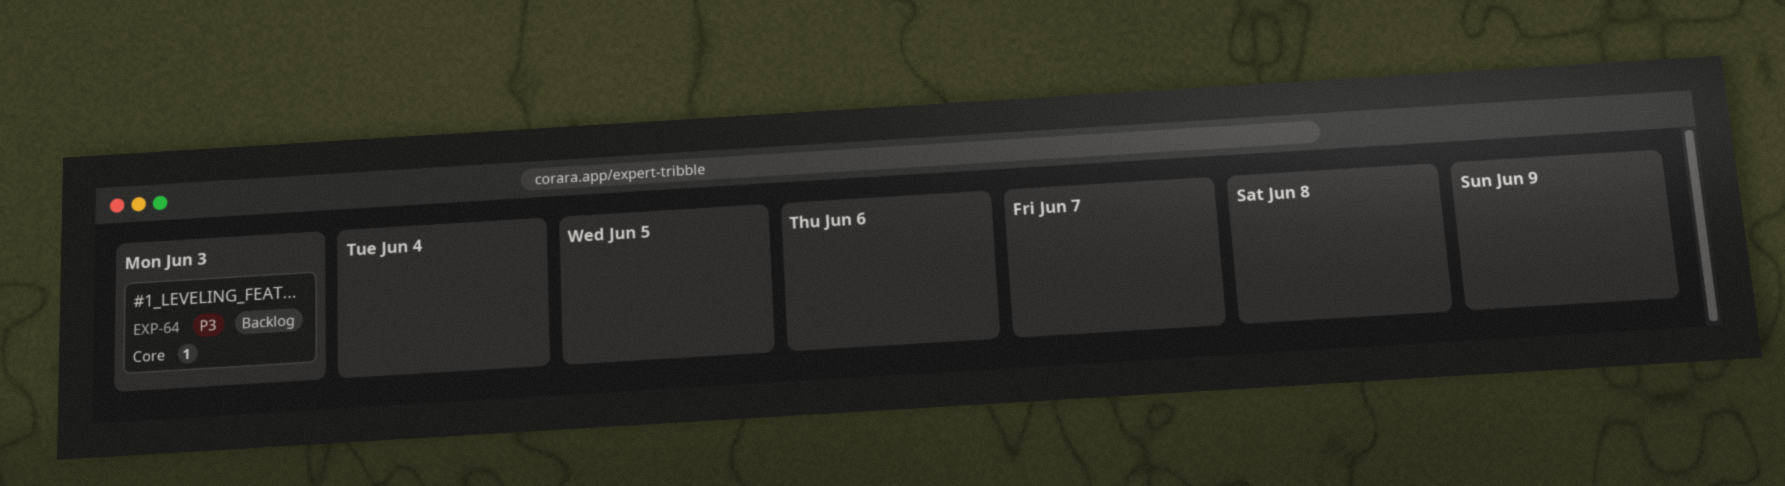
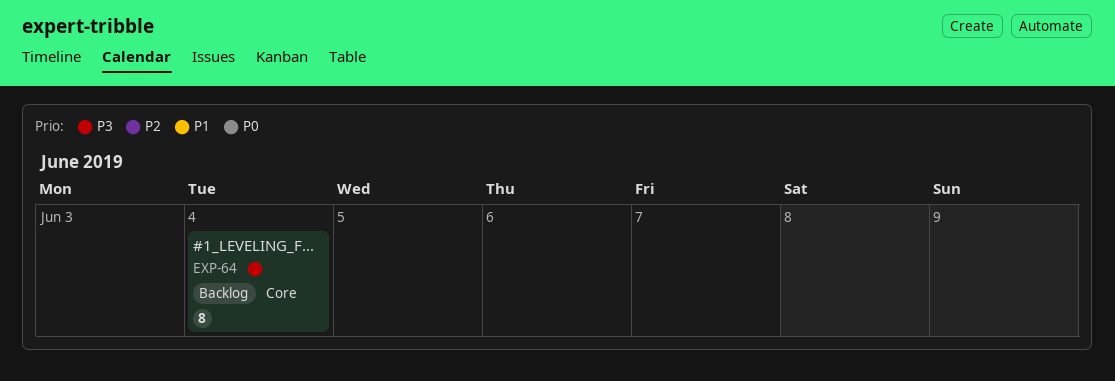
EXP-64, estimate: 1 -> 8
EXP-64, due: Jun 3 -> Jun 4

